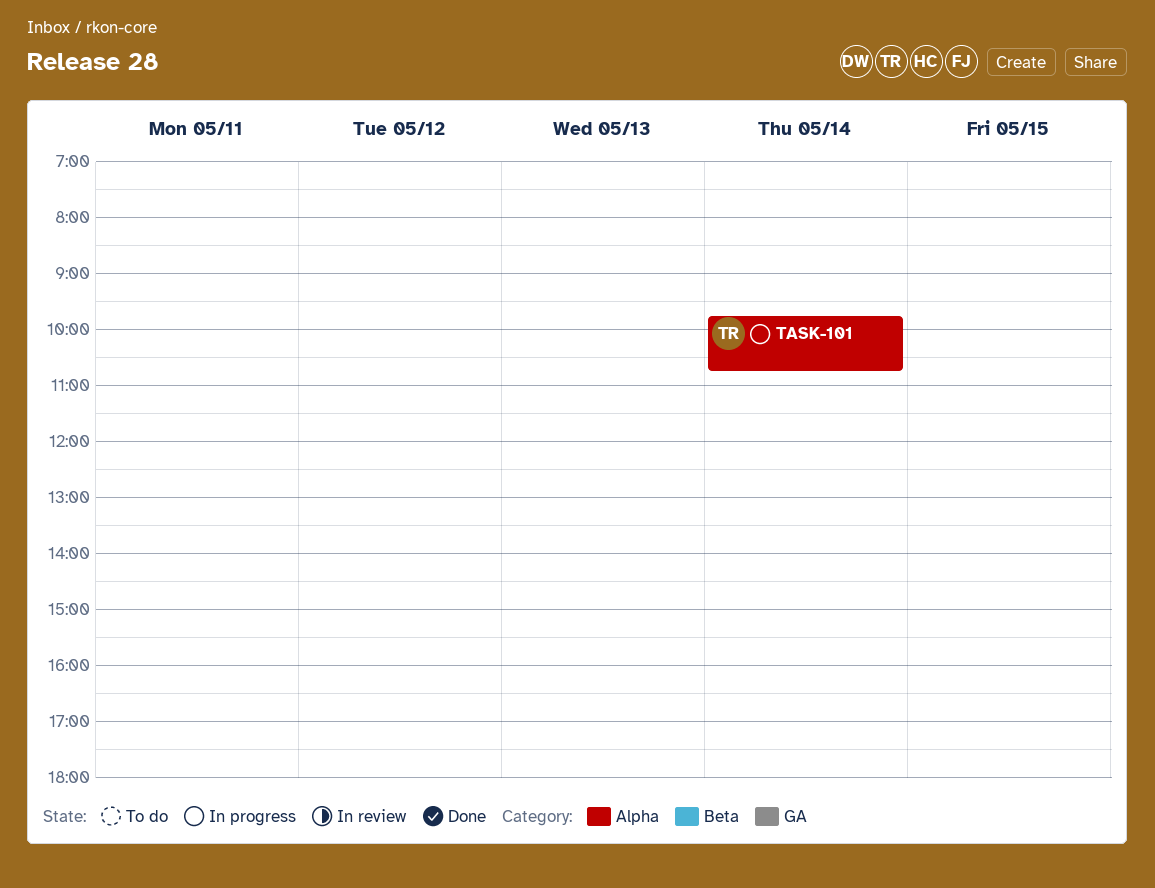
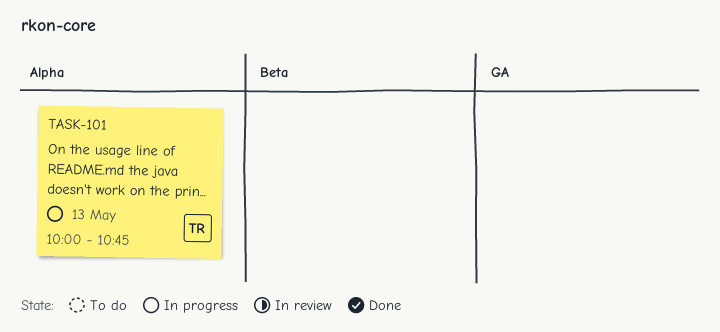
TASK-101, day: May 14 -> May 13
TASK-101, begins: 09:45 -> 10:00

